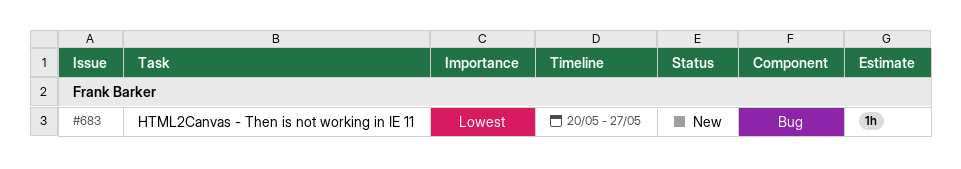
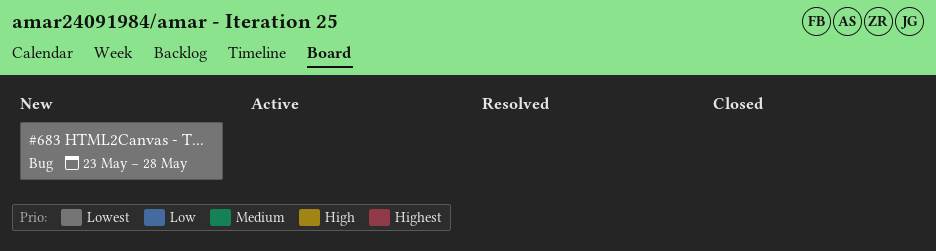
#683, start: May 20 -> May 23
#683, due: May 27 -> May 28

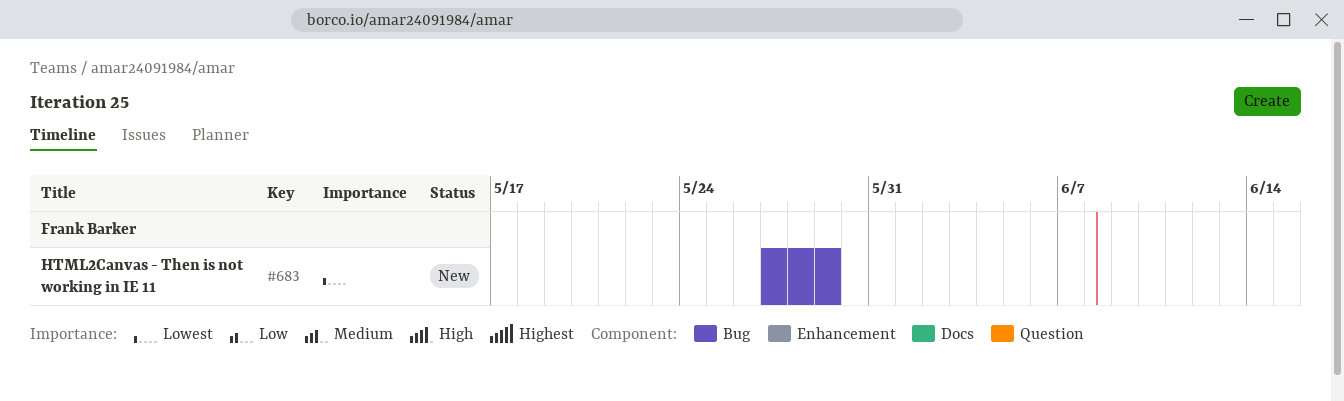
#683, start: May 23 -> May 27
#683, due: May 28 -> May 29

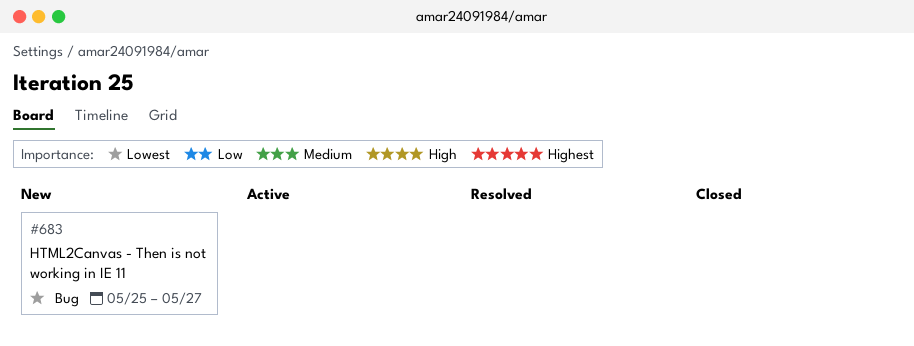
#683, start: May 27 -> May 25
#683, due: May 29 -> May 27

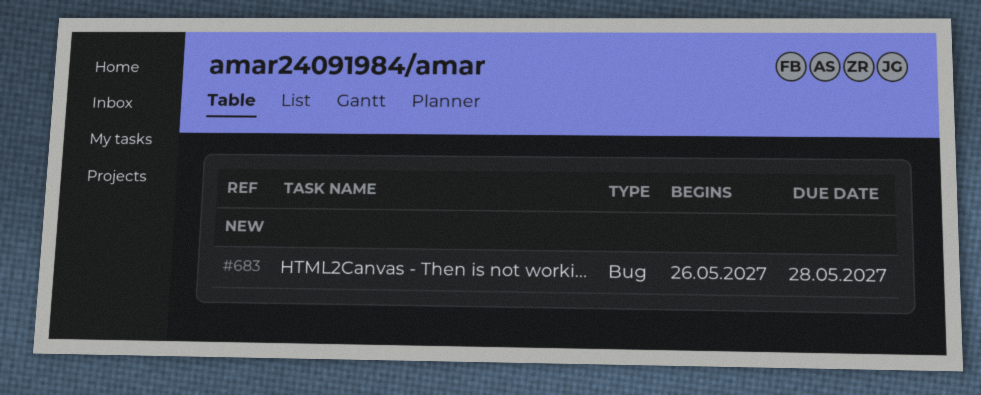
#683, start: May 25 -> May 26
#683, due: May 27 -> May 28

